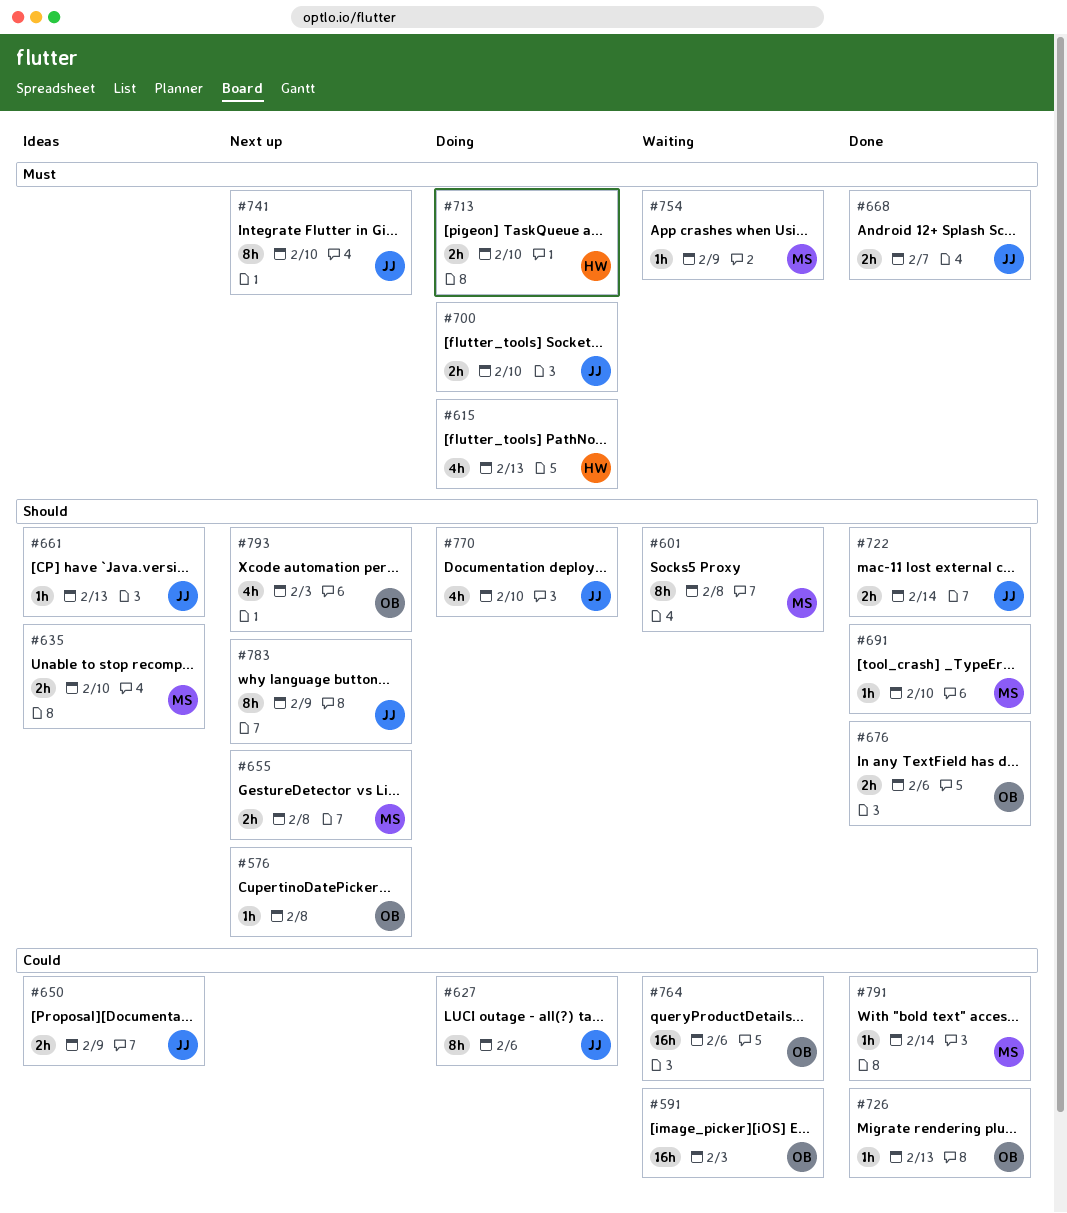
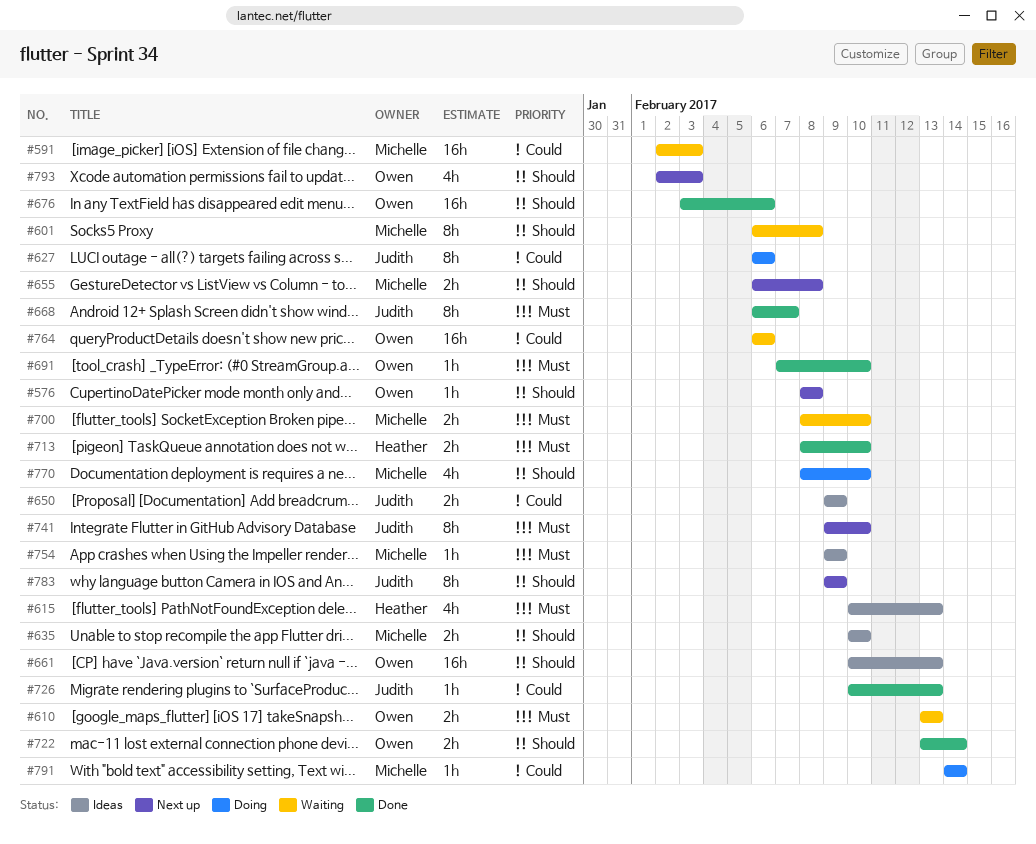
#591, owner: Owen -> Michelle
#610: none -> present
#615, status: Doing -> Ideas
#661, owner: Judith -> Owen
#661, estimate: 1h -> 16h
#668, estimate: 2h -> 8h
#676, estimate: 2h -> 16h
#691, owner: Michelle -> Owen
#691, priority: Should -> Must
#700, status: Doing -> Waiting
#700, owner: Judith -> Michelle
#713, status: Doing -> Done
#722, owner: Judith -> Owen
#726, owner: Owen -> Judith
#754, status: Waiting -> Ideas
#770, owner: Judith -> Michelle
#791, status: Done -> Doing

